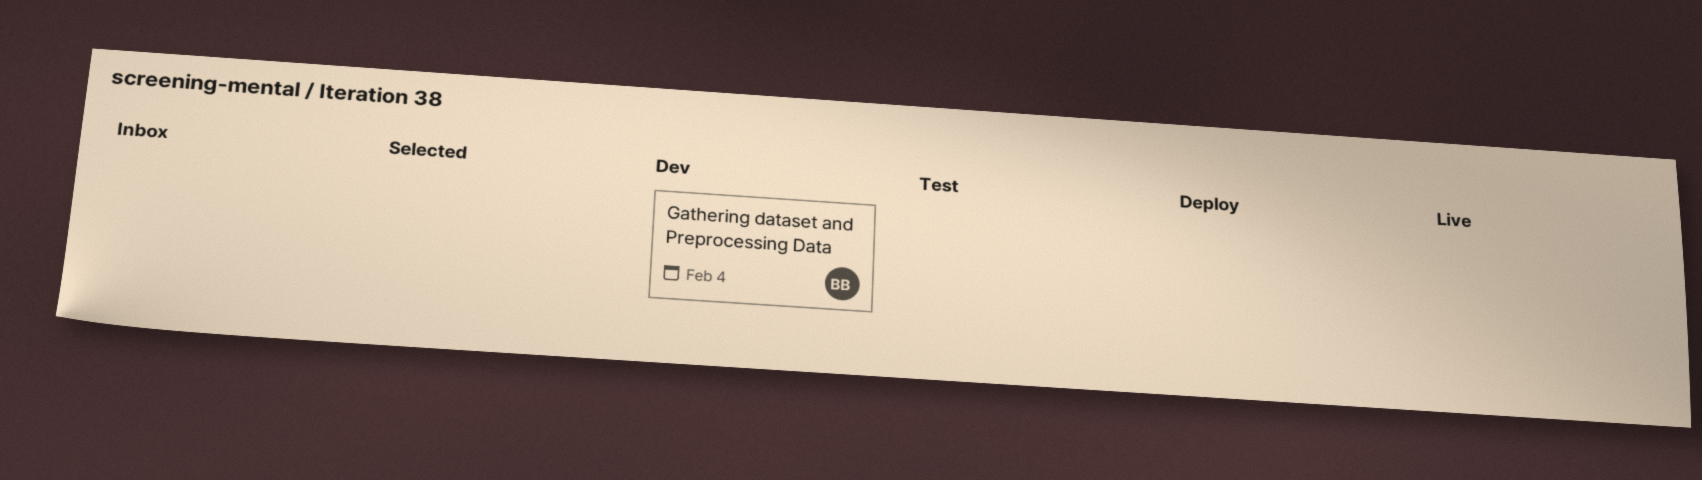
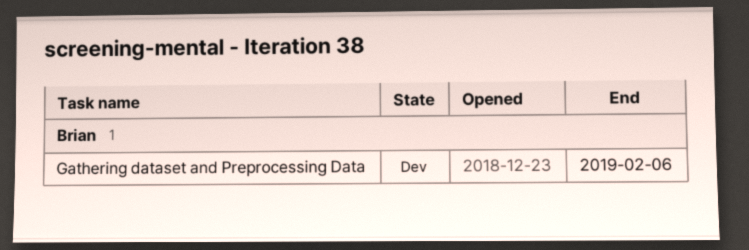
Gathering dataset and Preprocessing Data, due: Feb 4 -> Feb 6

